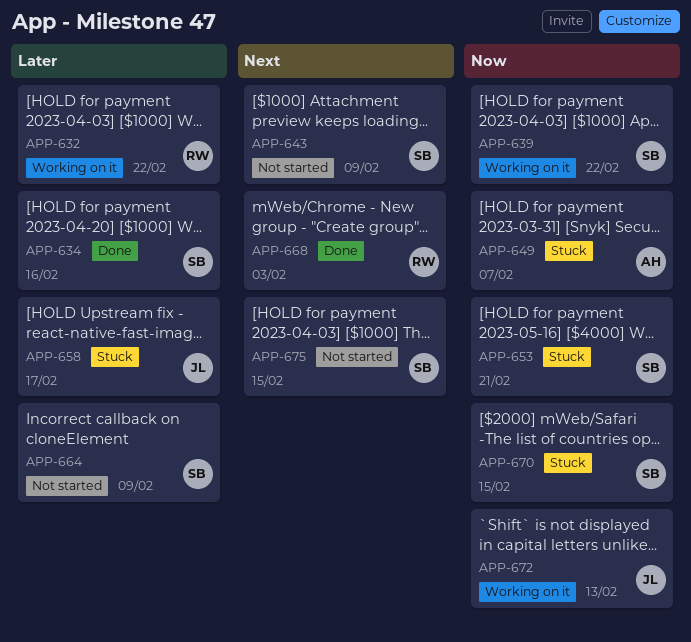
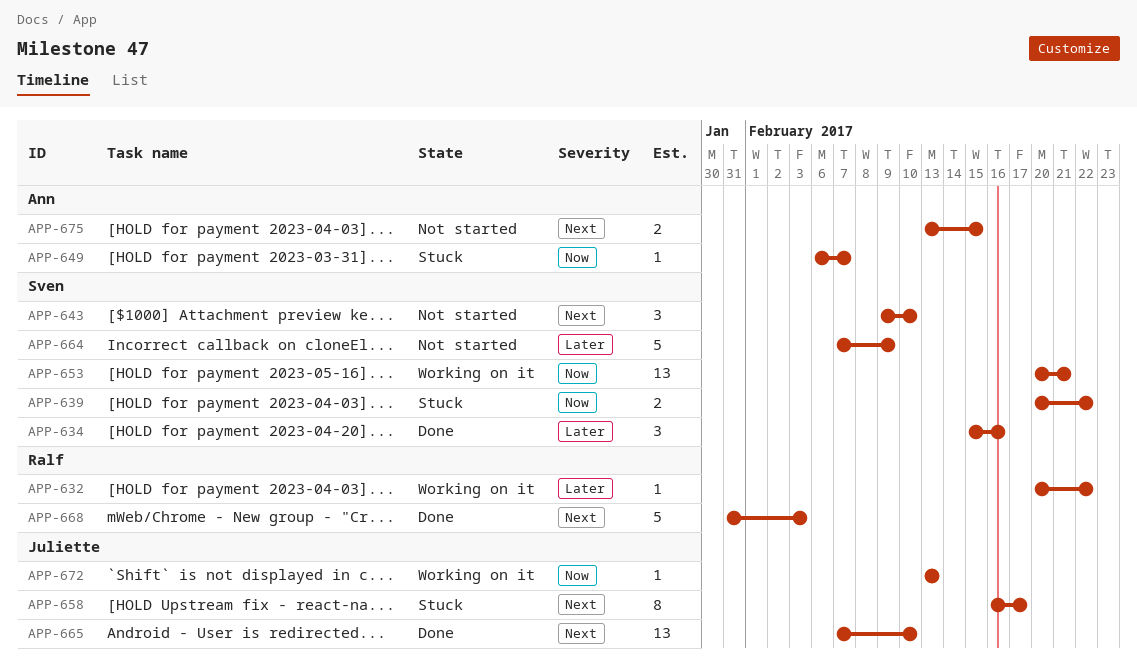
APP-639, status: Working on it -> Stuck
APP-643, due: Feb 9 -> Feb 10
APP-653, status: Stuck -> Working on it
APP-658, priority: Later -> Next
APP-665: none -> present
APP-670: present -> none
APP-675, owner: Sven -> Ann

